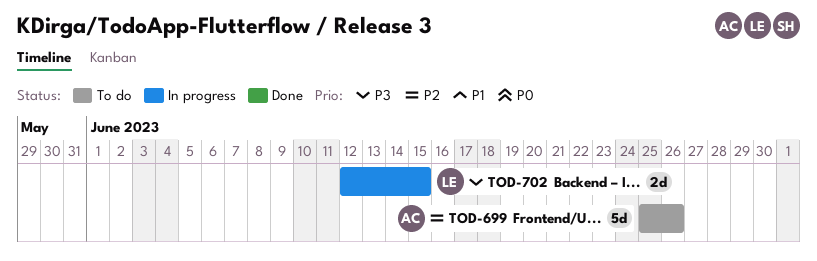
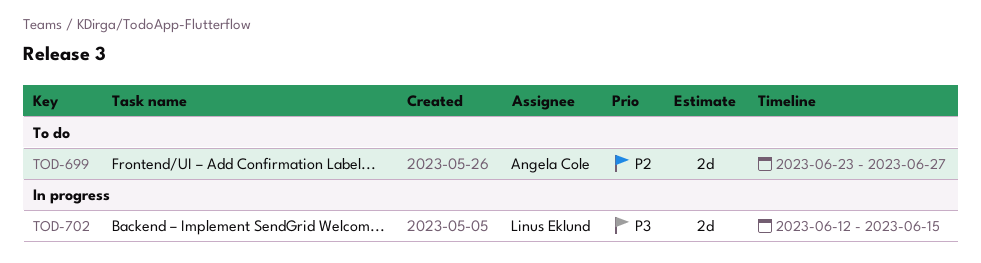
TOD-699, estimate: 5d -> 2d
TOD-699, start: Jun 25 -> Jun 23
TOD-699, due: Jun 26 -> Jun 27

